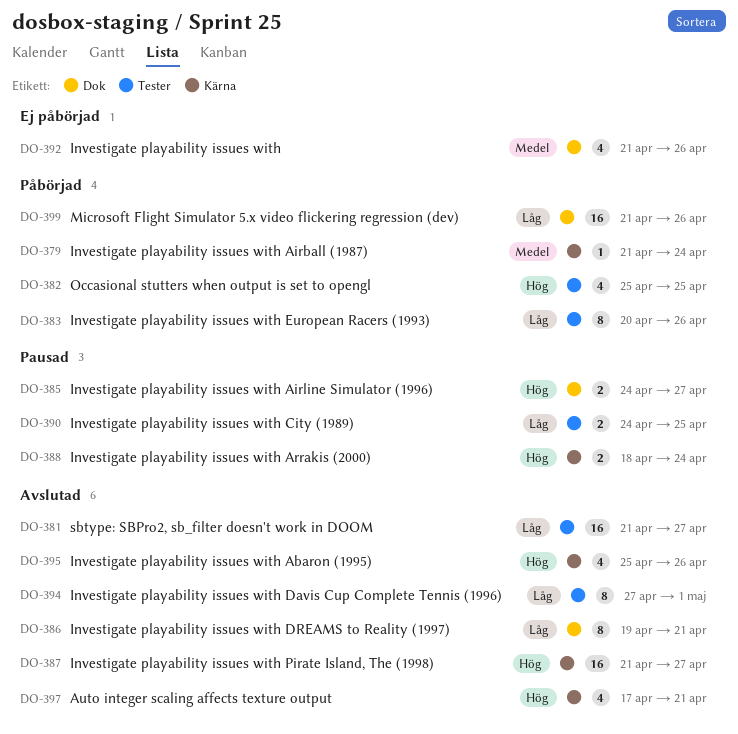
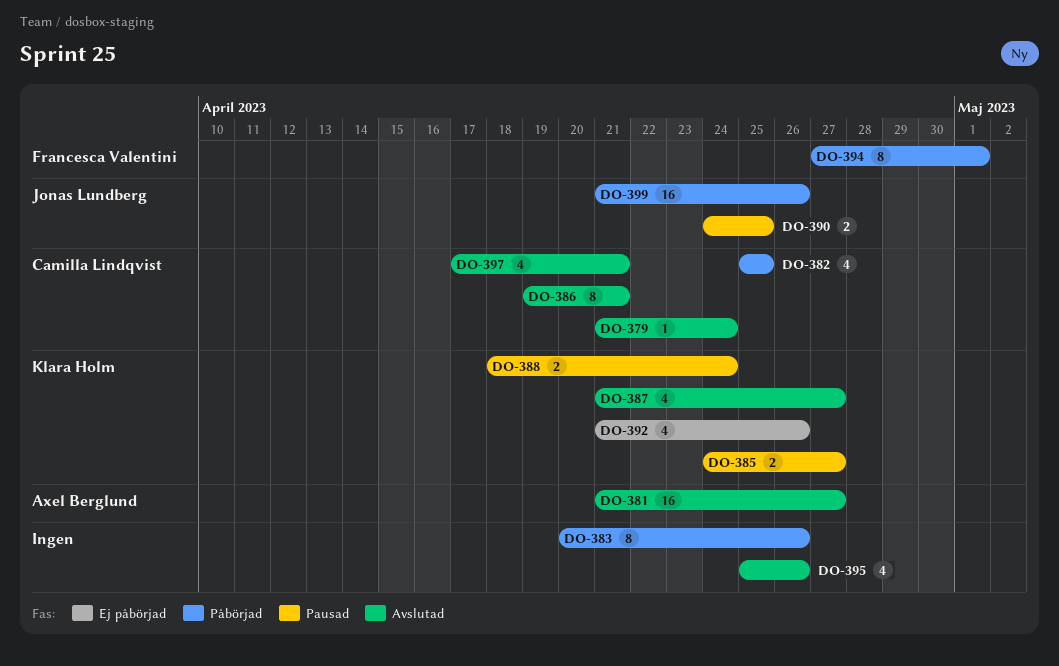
DO-379, status: Påbörjad -> Avslutad
DO-387, estimate: 16 -> 4
DO-394, status: Avslutad -> Påbörjad

